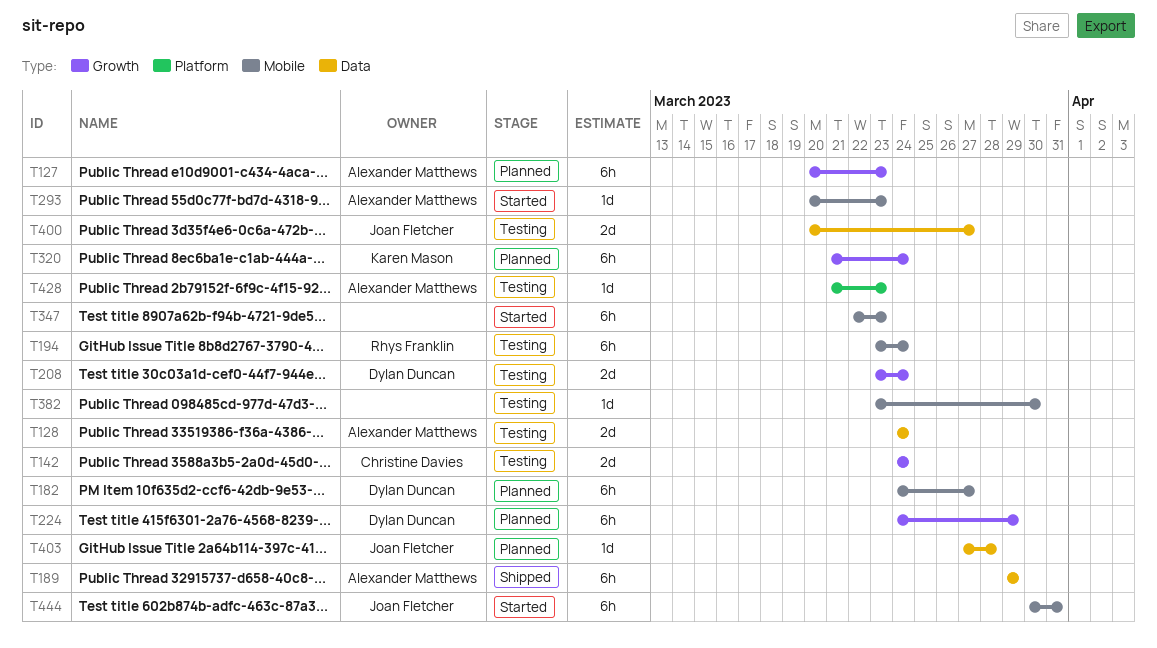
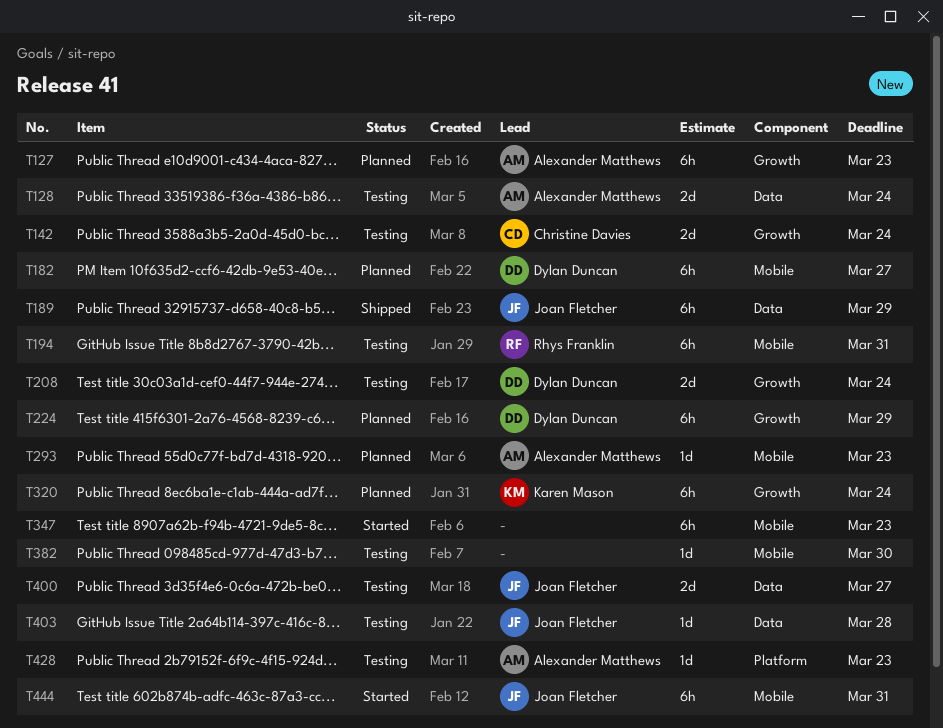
T189, owner: Alexander Matthews -> Joan Fletcher
T194, due: Mar 24 -> Mar 31
T293, status: Started -> Planned
T403, status: Planned -> Testing

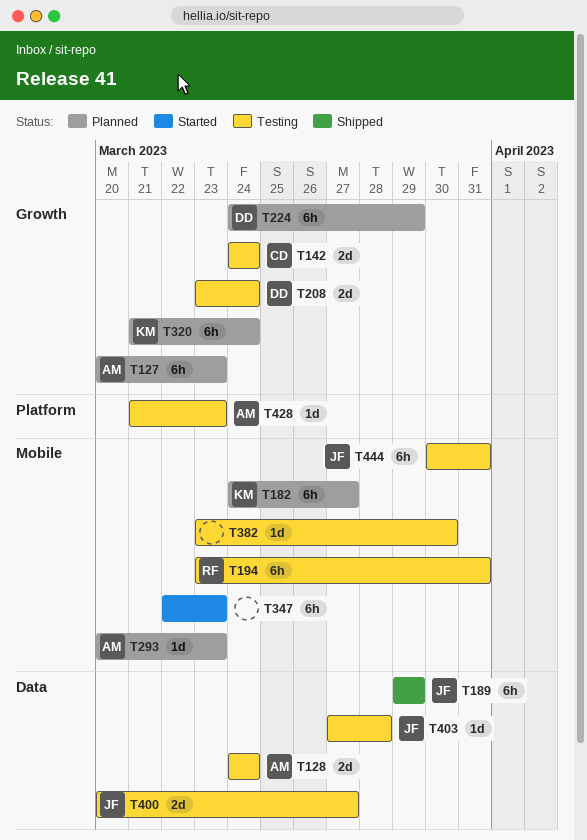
T182, owner: Dylan Duncan -> Karen Mason
T444, status: Started -> Testing

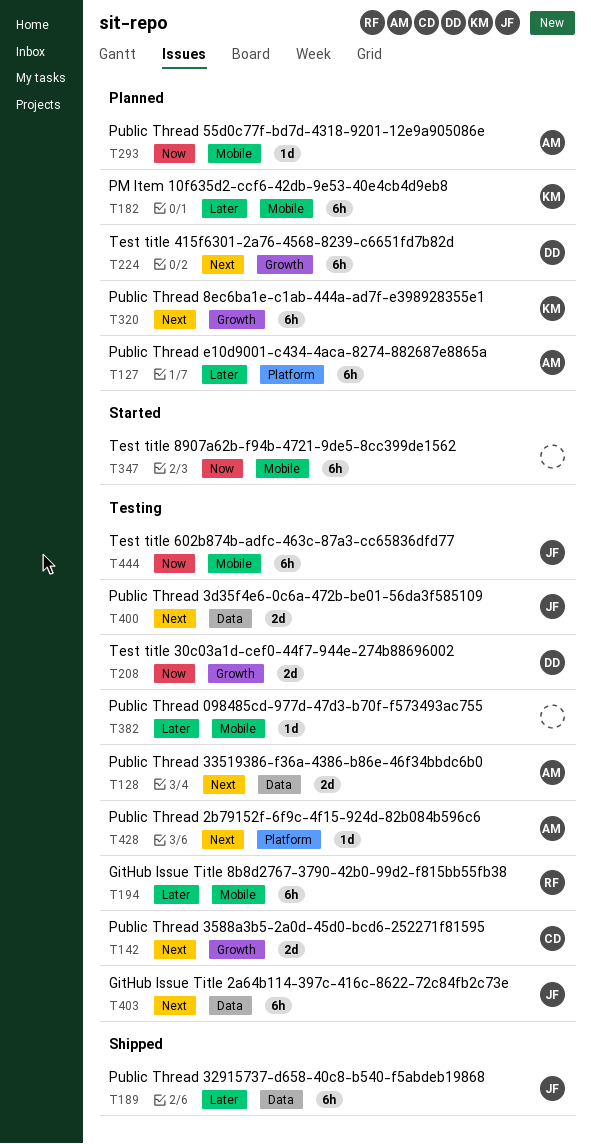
T127, label: Growth -> Platform
T403, estimate: 1d -> 6h

